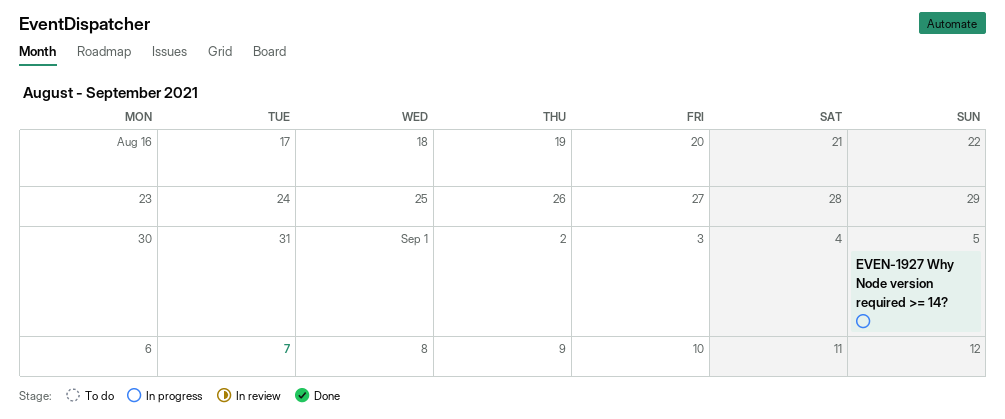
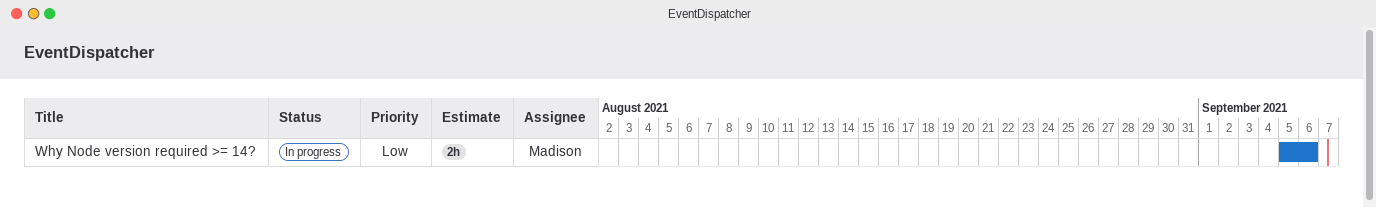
Why Node version required >= 14?, due: Sep 5 -> Sep 6

